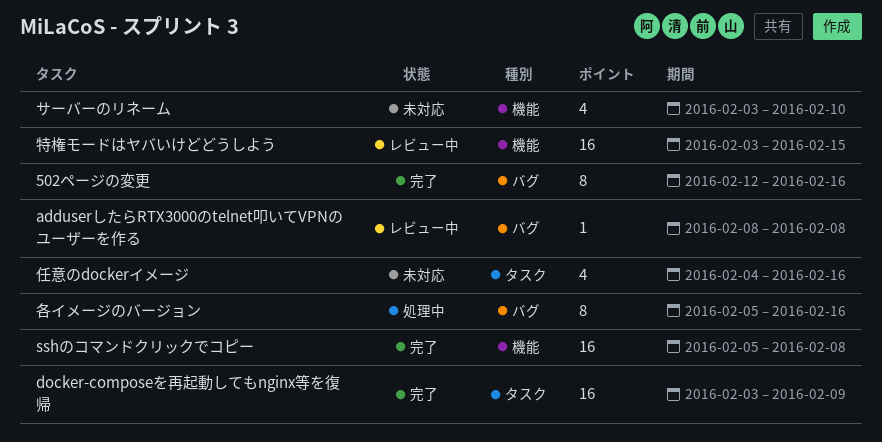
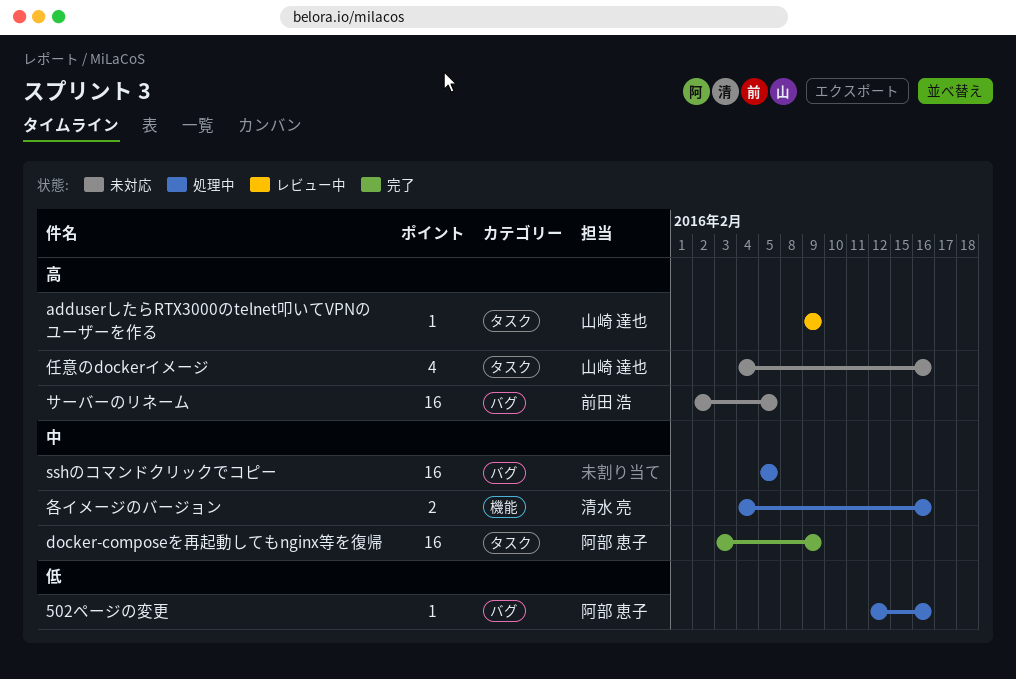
502ページの変更, status: 完了 -> 処理中
502ページの変更, estimate: 8 -> 1
adduserしたらRTX3000のtelnet叩いてVPNのユーザーを作る, label: バグ -> タスク
adduserしたらRTX3000のtelnet叩いてVPNのユーザーを作る, start: Feb 8 -> Feb 9
adduserしたらRTX3000のtelnet叩いてVPNのユーザーを作る, due: Feb 8 -> Feb 9
sshのコマンドクリックでコピー, status: 完了 -> 処理中
sshのコマンドクリックでコピー, label: 機能 -> バグ
sshのコマンドクリックでコピー, due: Feb 8 -> Feb 5
サーバーのリネーム, label: 機能 -> バグ
サーバーのリネーム, estimate: 4 -> 16
サーバーのリネーム, start: Feb 3 -> Feb 2
サーバーのリネーム, due: Feb 10 -> Feb 5
各イメージのバージョン, label: バグ -> 機能
各イメージのバージョン, estimate: 8 -> 2
各イメージのバージョン, start: Feb 5 -> Feb 4
特権モードはヤバいけどどうしよう: present -> none

